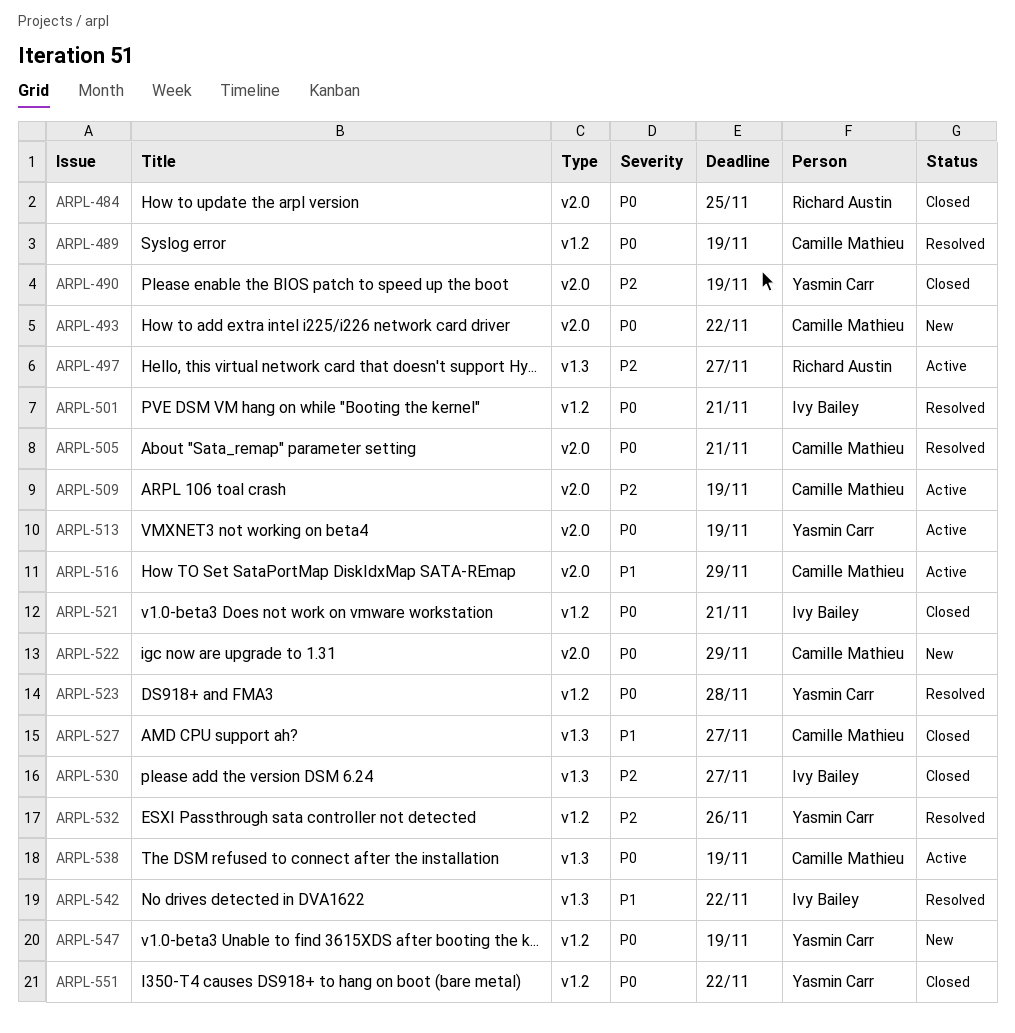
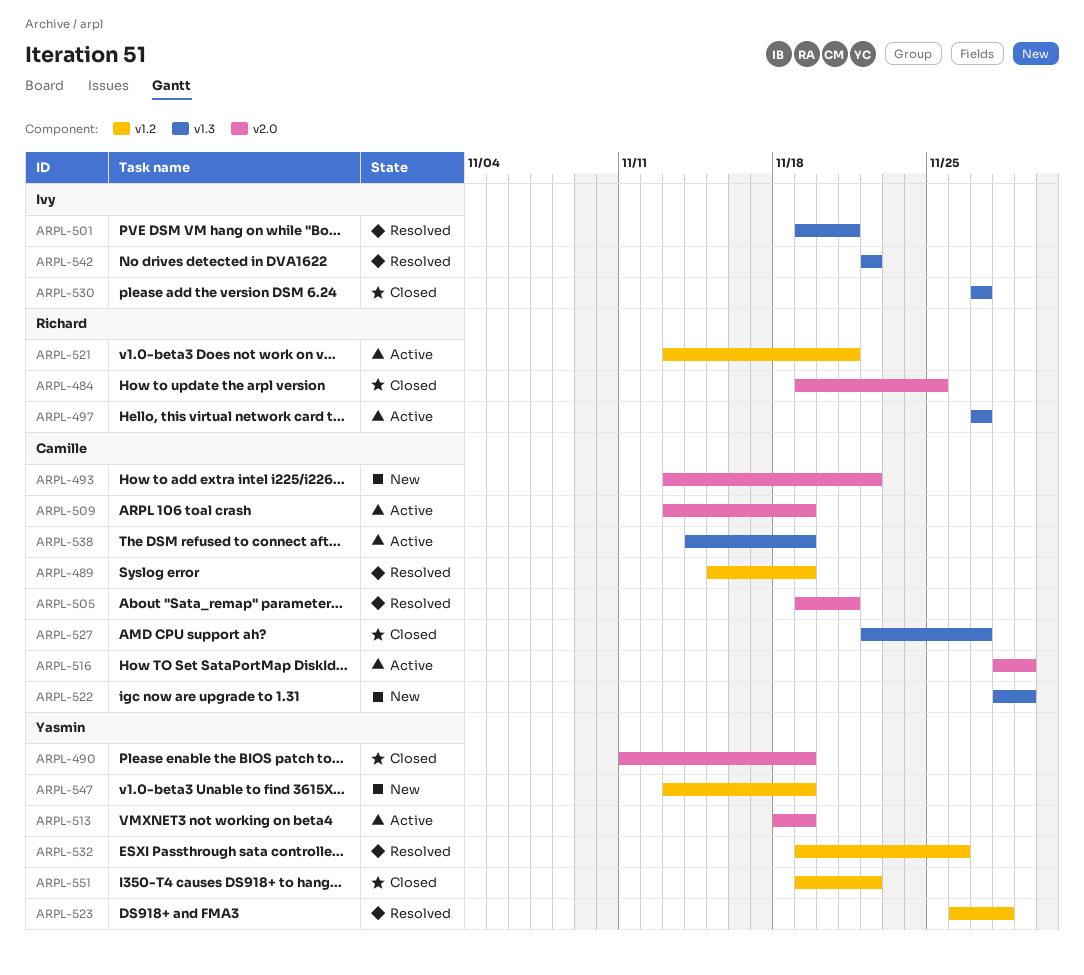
ARPL-501, label: v1.2 -> v1.3
ARPL-521, status: Closed -> Active
ARPL-521, owner: Ivy Bailey -> Richard Austin
ARPL-522, label: v2.0 -> v1.3

